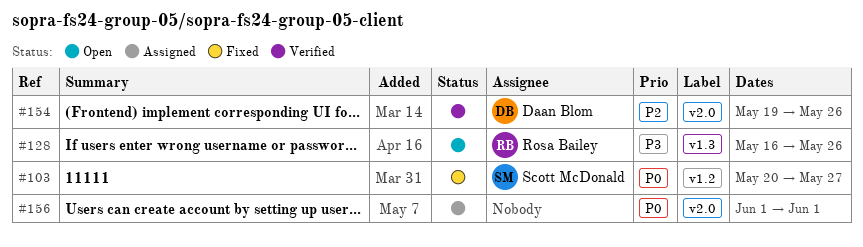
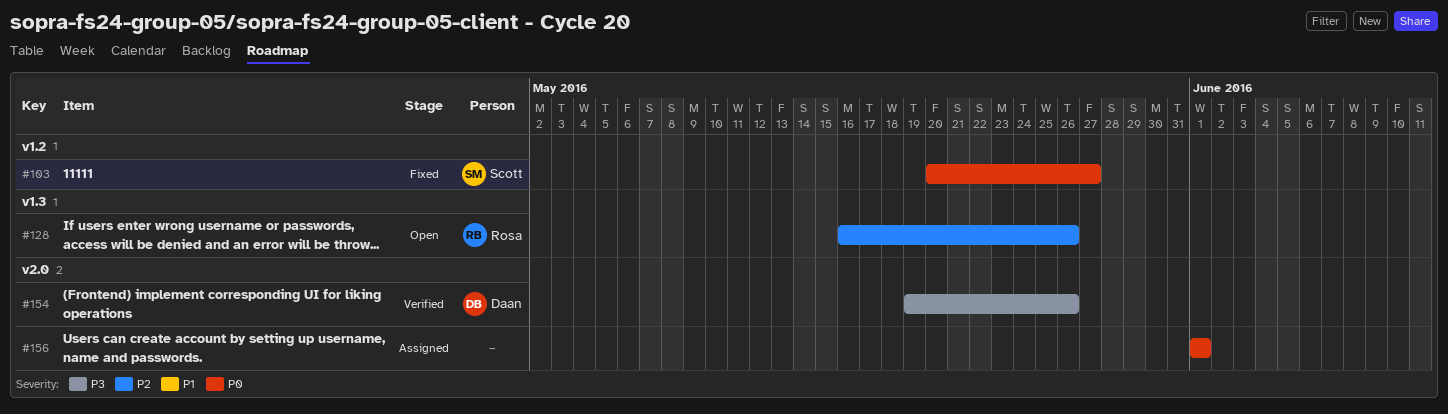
#128, priority: P3 -> P2
#154, priority: P2 -> P3

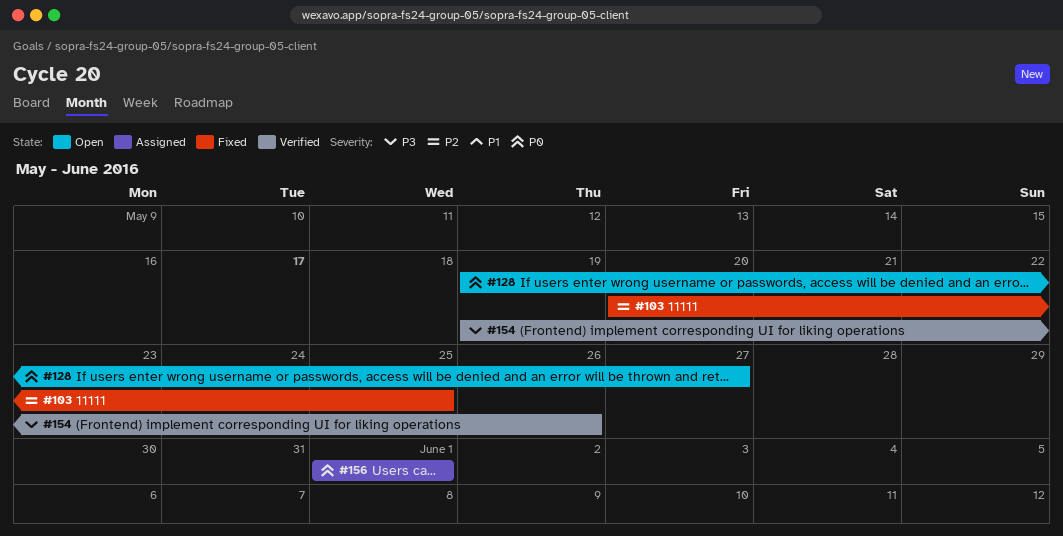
#103, priority: P0 -> P2
#103, due: May 27 -> May 25
#128, priority: P2 -> P0
#128, start: May 16 -> May 19
#128, due: May 26 -> May 27

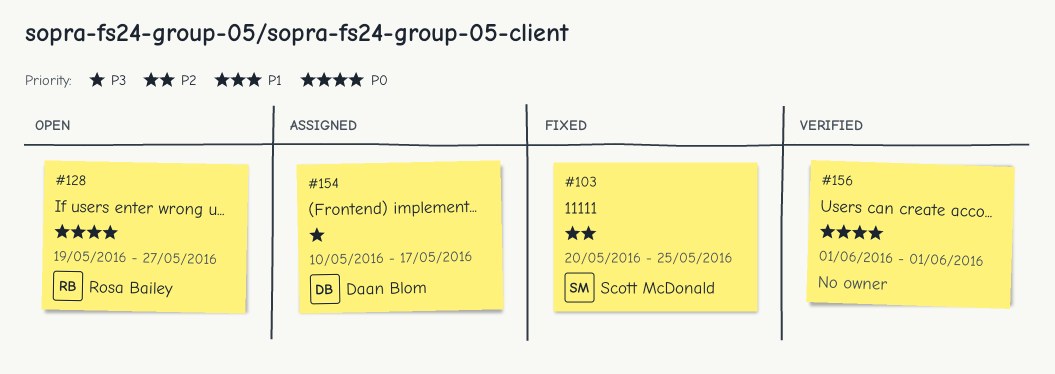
#154, status: Verified -> Assigned
#154, start: May 19 -> May 10
#154, due: May 26 -> May 17
#156, status: Assigned -> Verified

